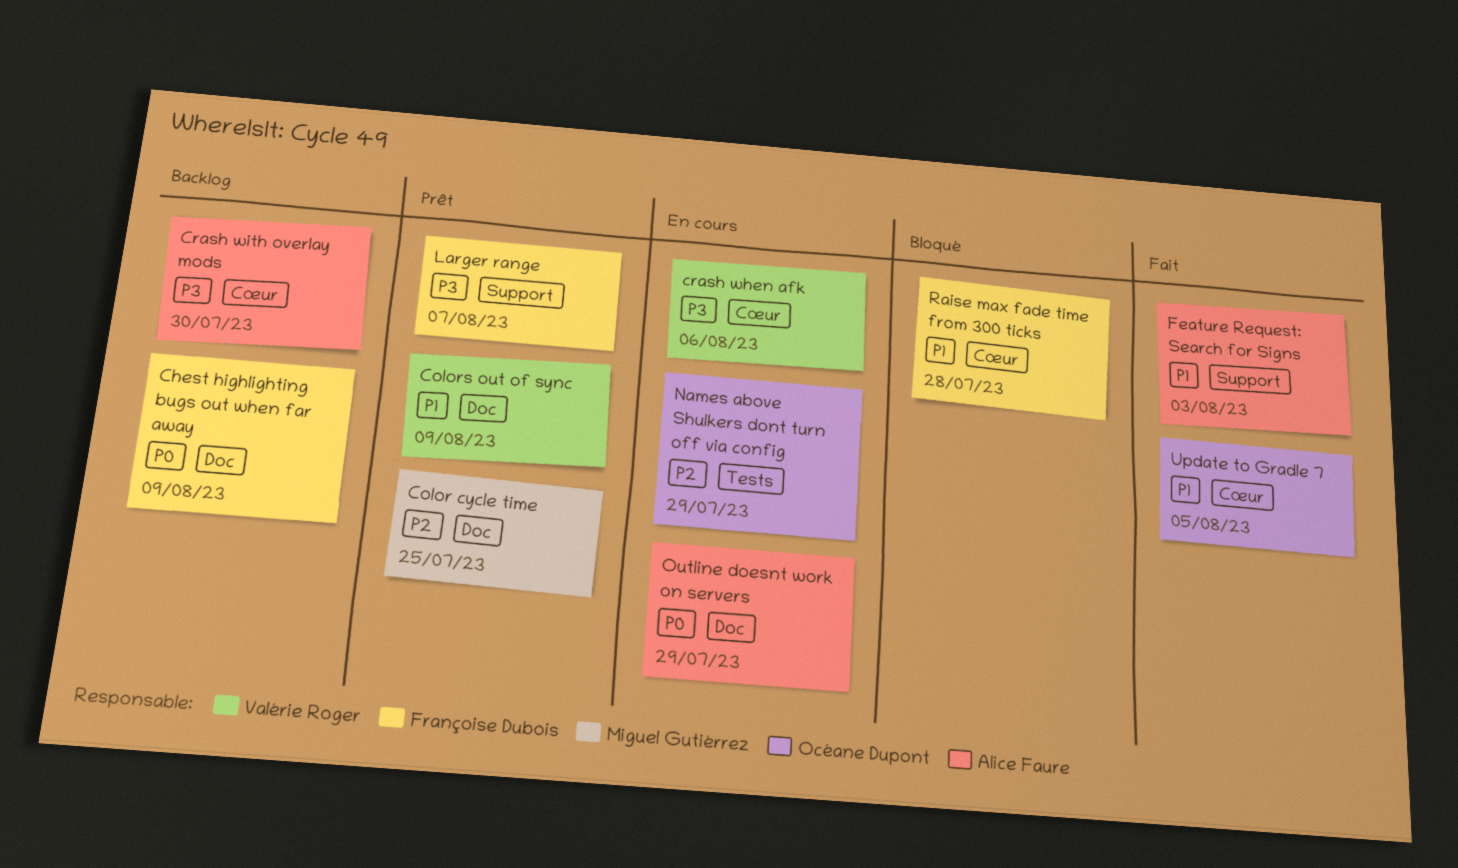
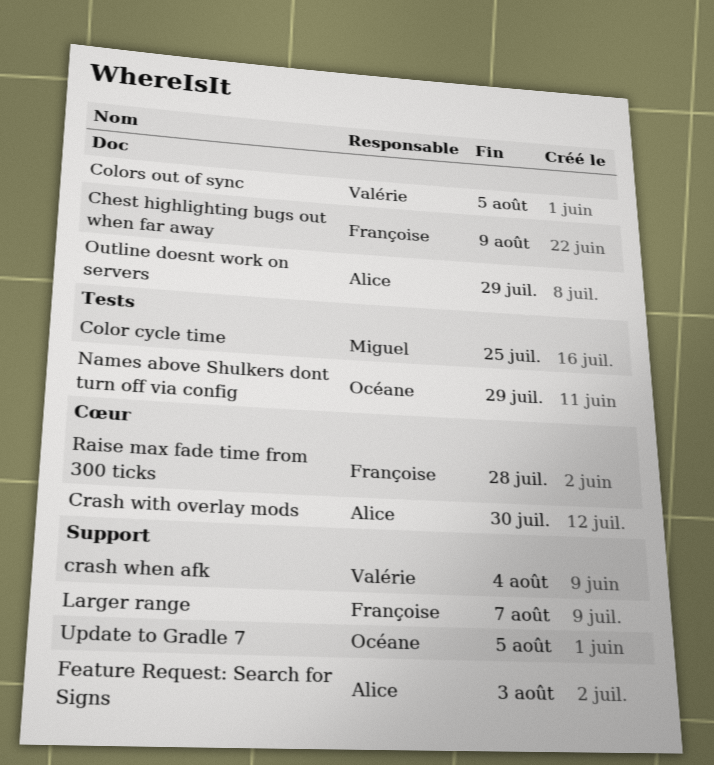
Color cycle time, label: Doc -> Tests
Colors out of sync, due: Aug 9 -> Aug 5
crash when afk, label: Cœur -> Support
crash when afk, due: Aug 6 -> Aug 4
Update to Gradle 7, label: Cœur -> Support

